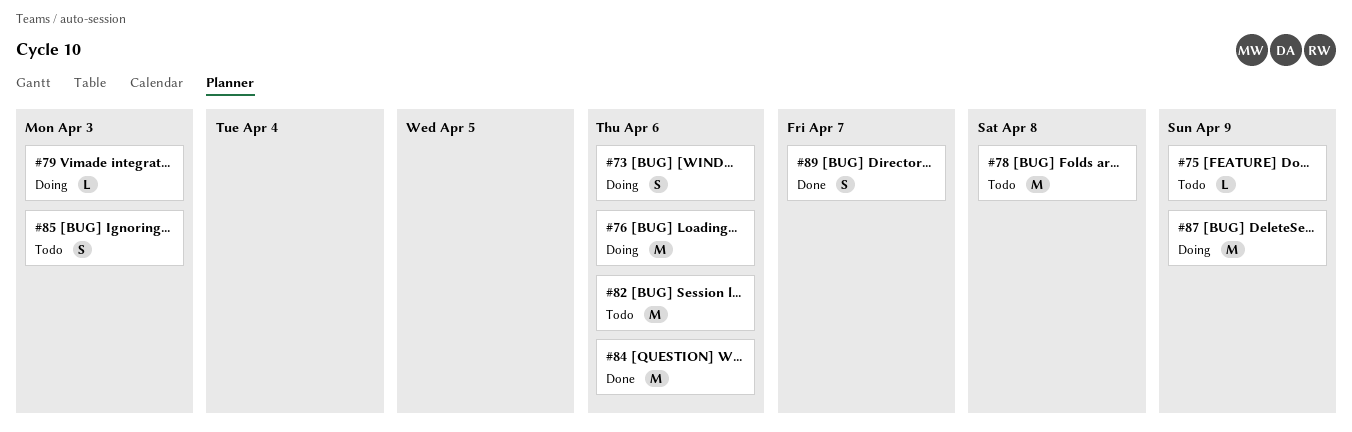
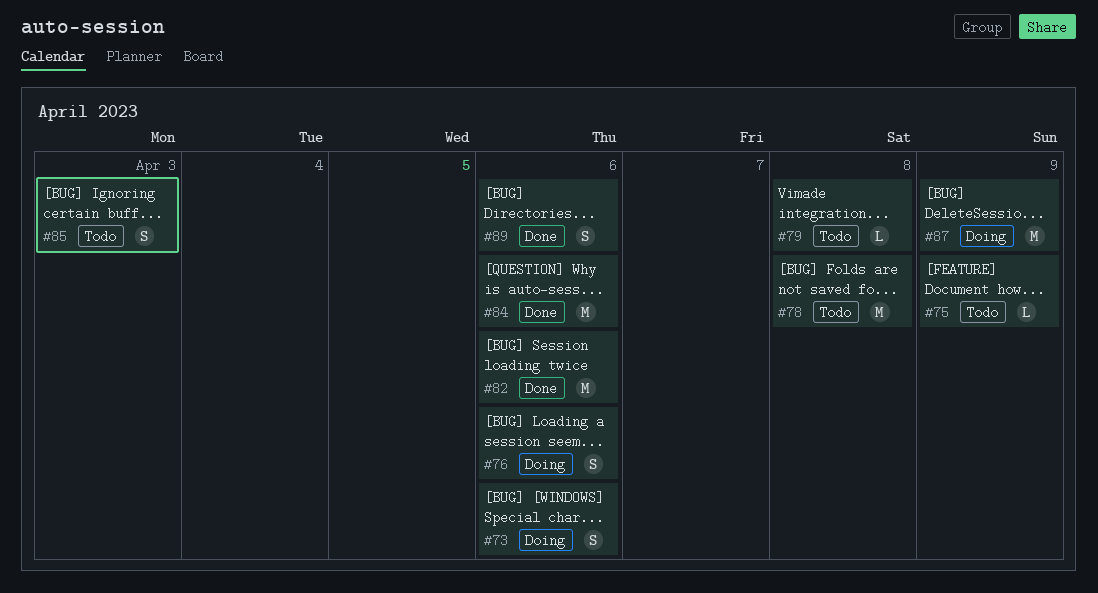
#76, estimate: M -> S
#79, status: Doing -> Todo
#79, due: Apr 3 -> Apr 8
#82, status: Todo -> Done
#89, due: Apr 7 -> Apr 6

